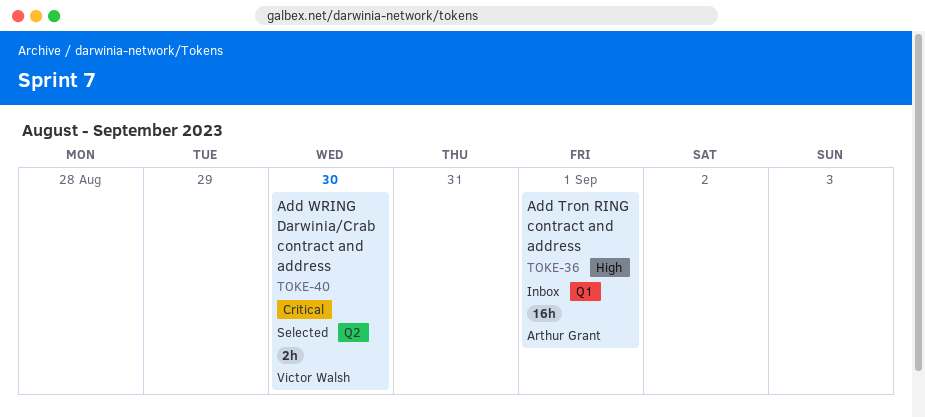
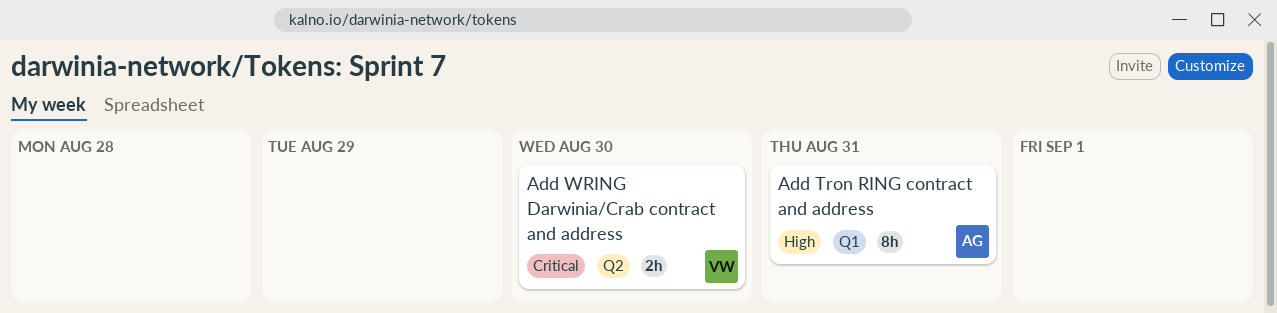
Add Tron RING contract and address, estimate: 16h -> 8h
Add Tron RING contract and address, due: Sep 1 -> Aug 31

